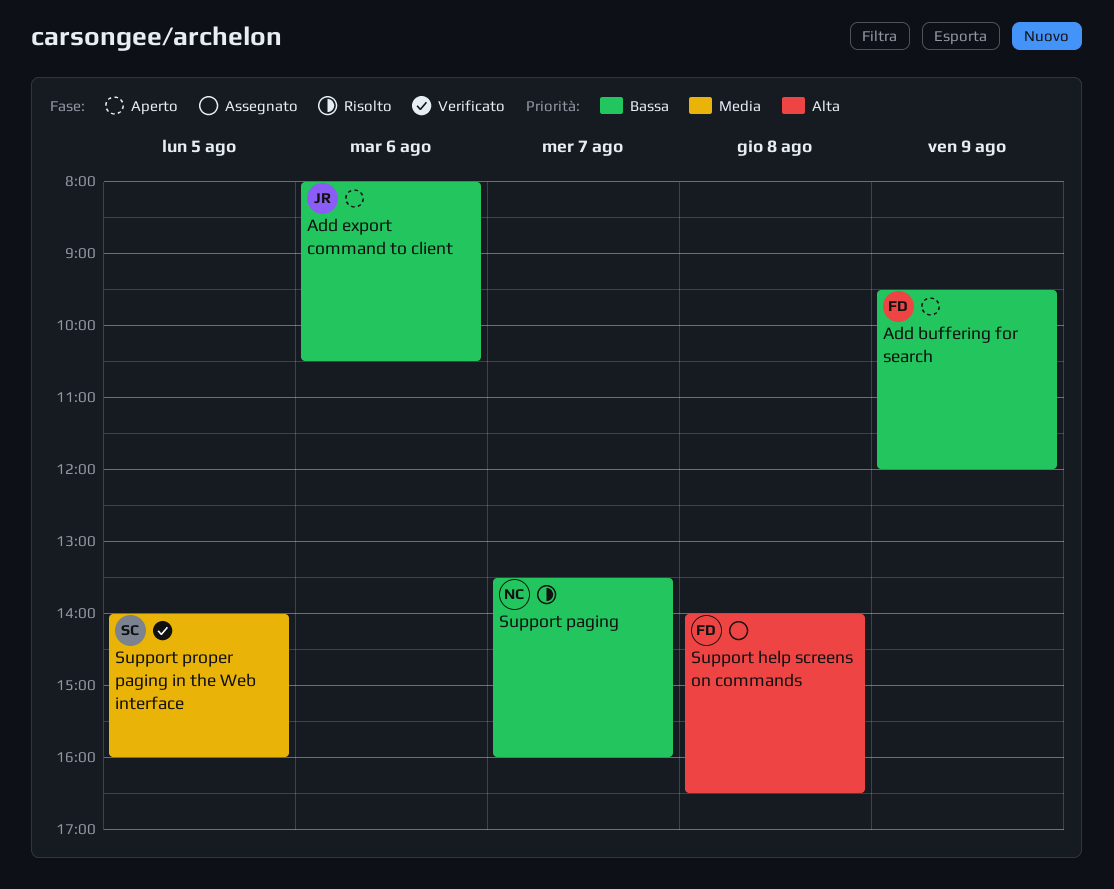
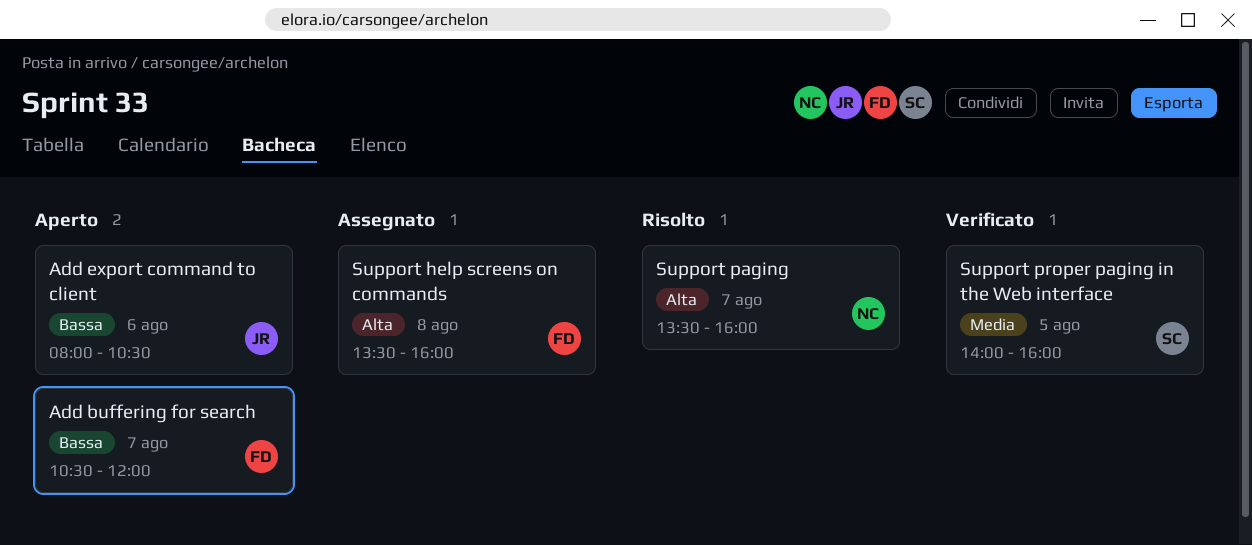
Add buffering for search, day: Aug 9 -> Aug 7
Add buffering for search, begins: 09:30 -> 10:30
Support help screens on commands, begins: 14:00 -> 13:30
Support help screens on commands, ends: 16:30 -> 16:00
Support paging, priority: Bassa -> Alta

